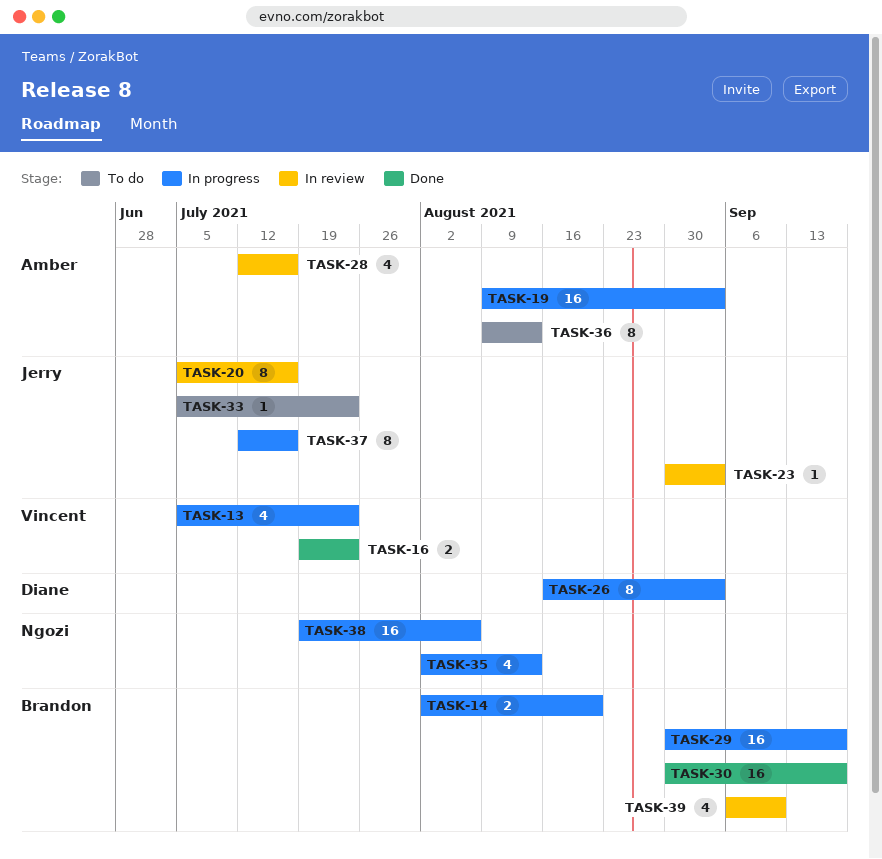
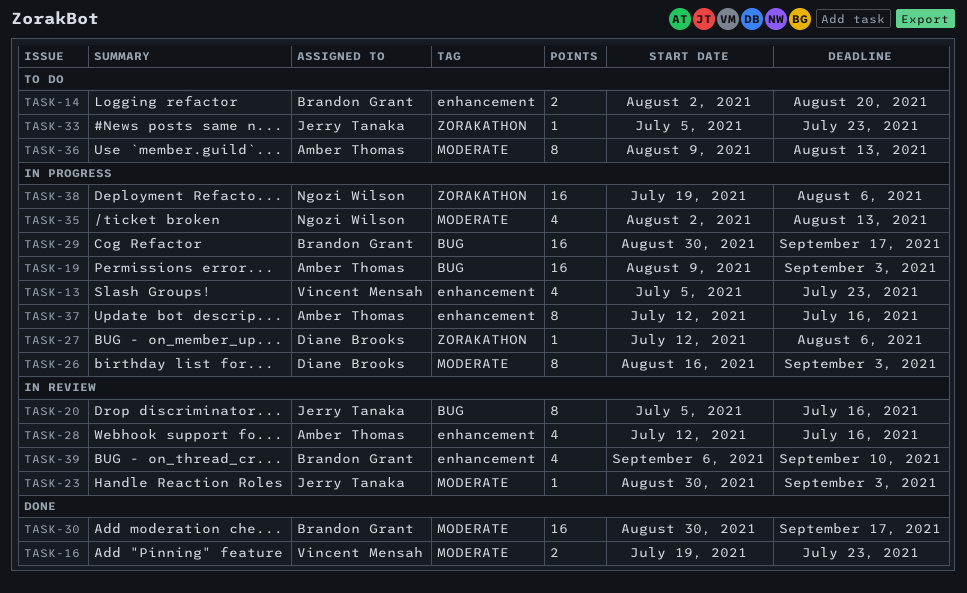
TASK-14, status: In progress -> To do
TASK-27: none -> present
TASK-37, owner: Jerry Tanaka -> Amber Thomas

